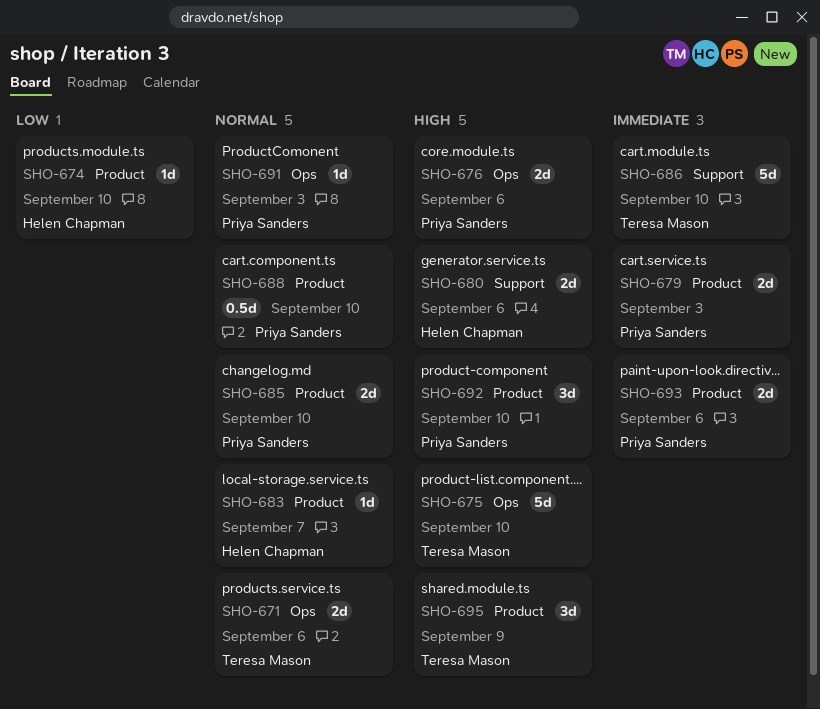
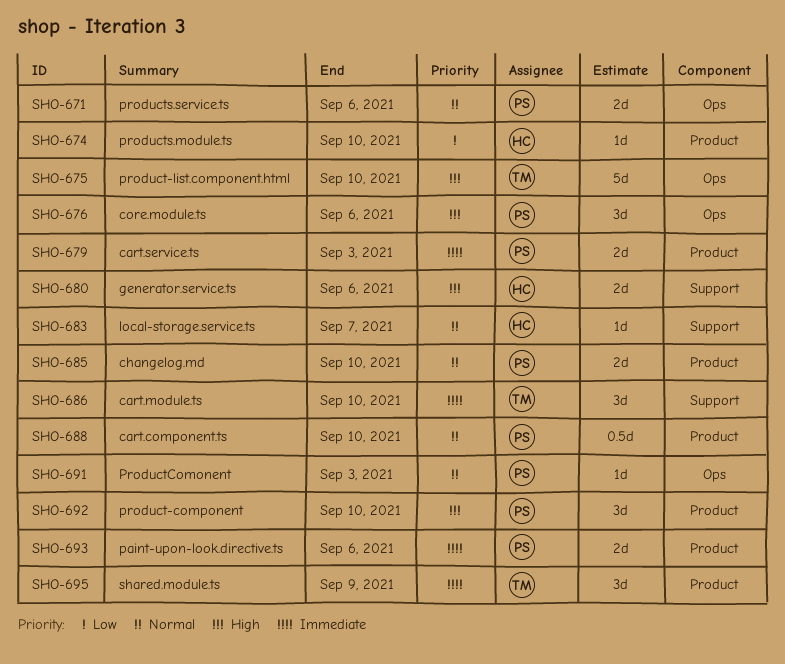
SHO-671, owner: Teresa Mason -> Priya Sanders
SHO-676, estimate: 2d -> 3d
SHO-683, label: Product -> Support
SHO-686, estimate: 5d -> 3d
SHO-695, priority: High -> Immediate

